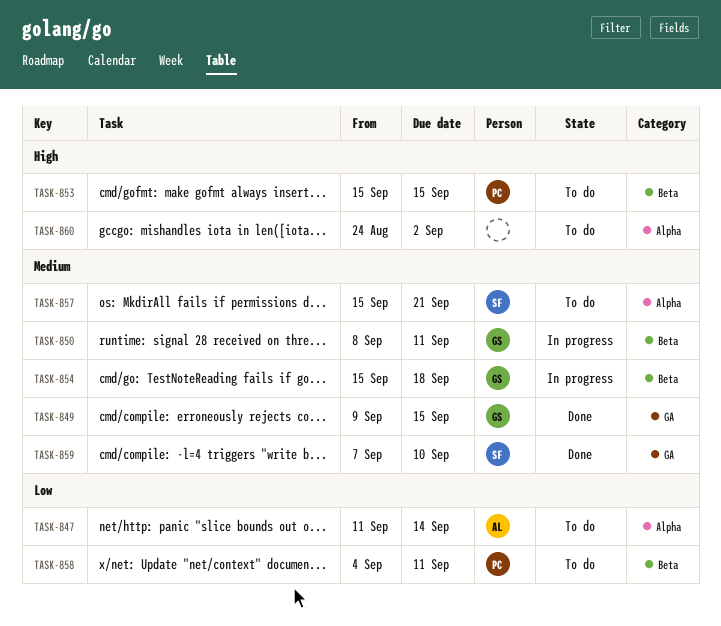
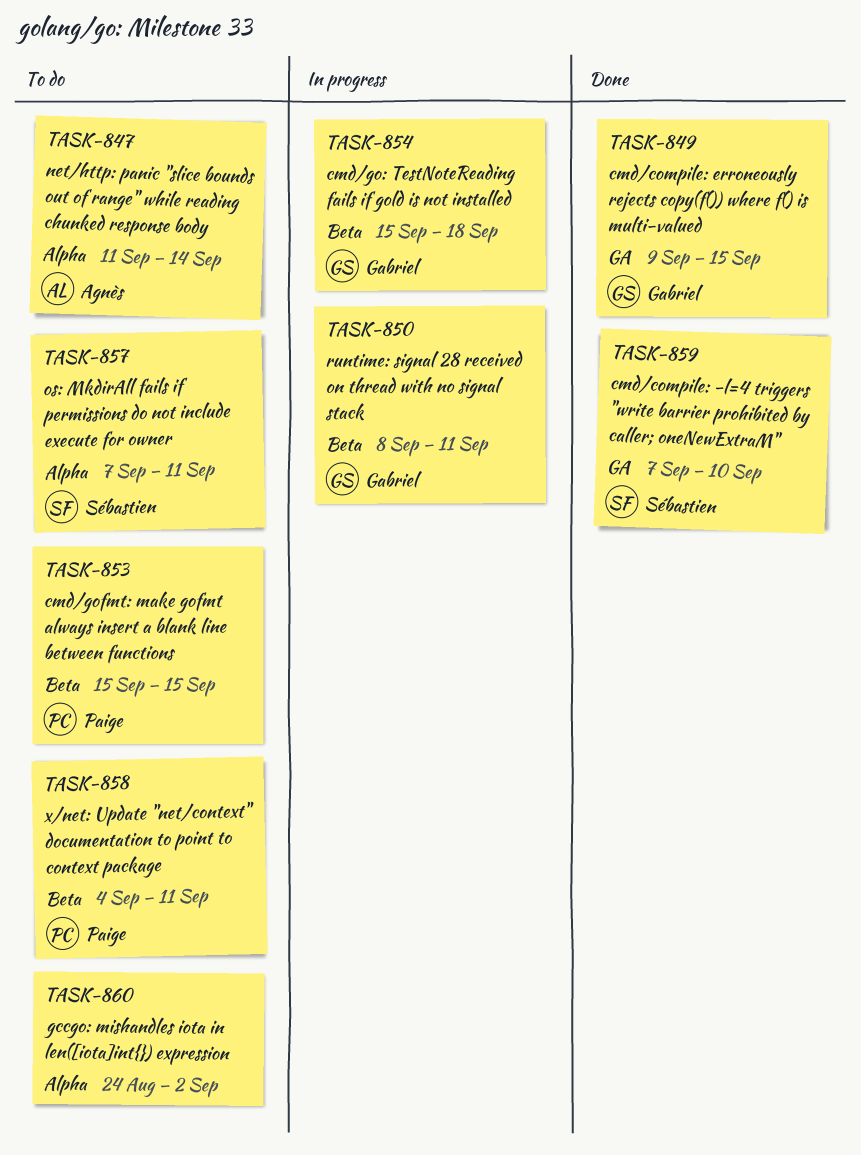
TASK-857, start: Sep 15 -> Sep 7
TASK-857, due: Sep 21 -> Sep 11

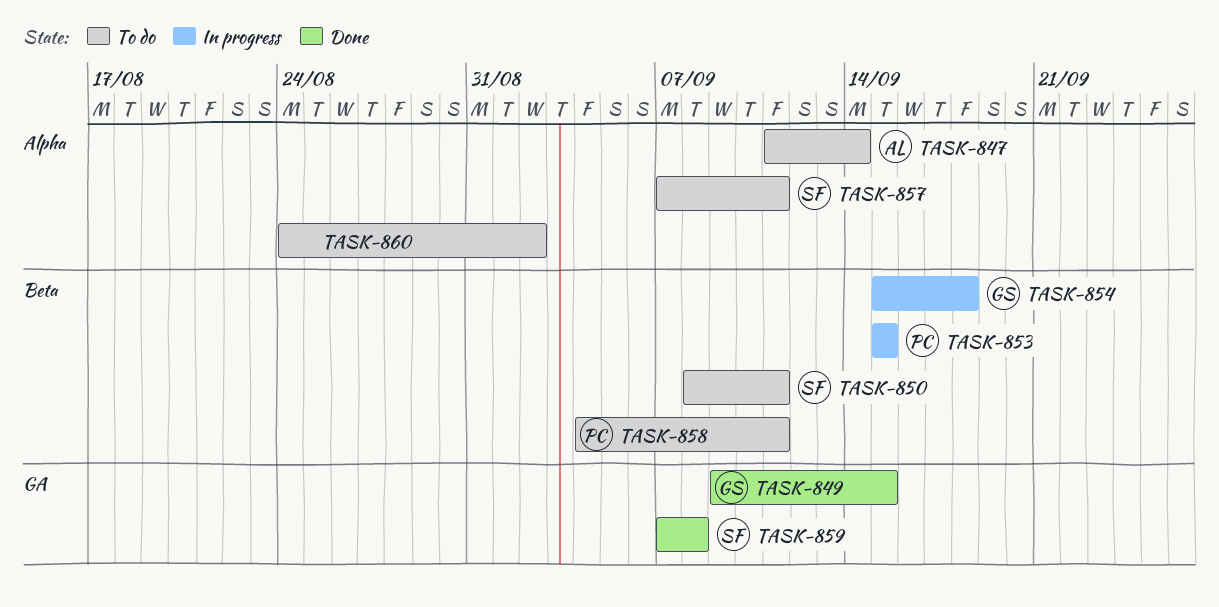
TASK-850, status: In progress -> To do
TASK-850, owner: Gabriel -> Sébastien
TASK-853, status: To do -> In progress
TASK-859, due: Sep 10 -> Sep 8

